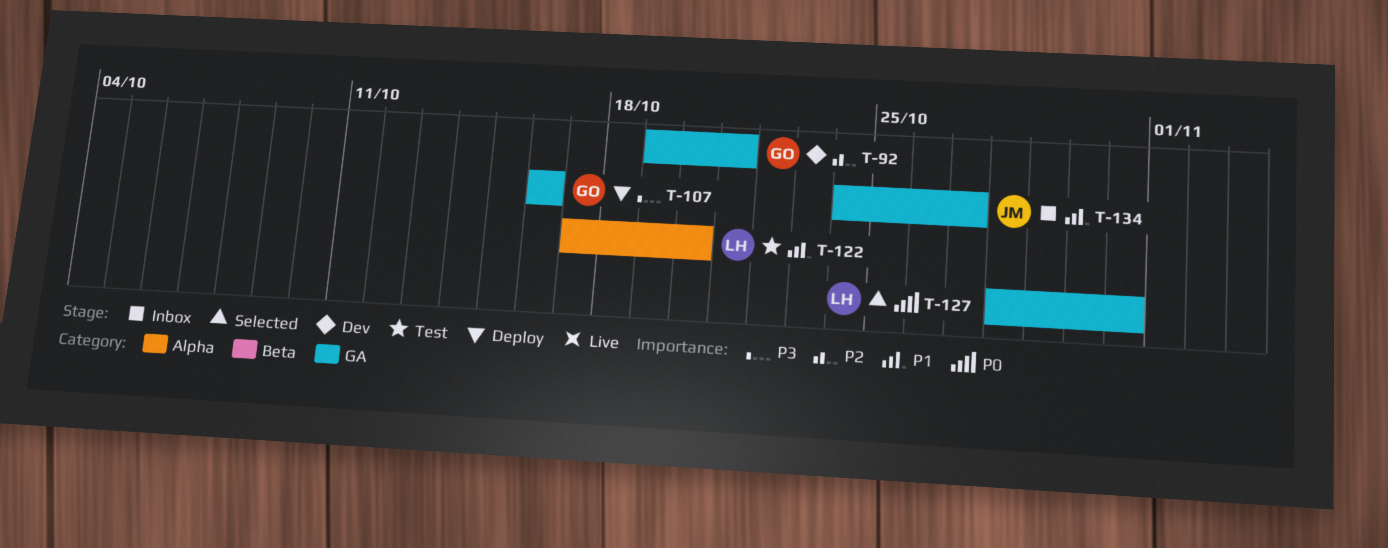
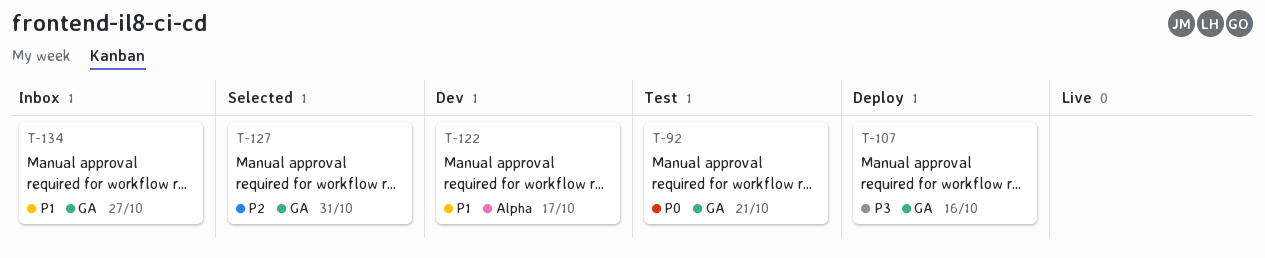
T-92, status: Dev -> Test
T-92, priority: P2 -> P0
T-122, status: Test -> Dev
T-122, due: Oct 20 -> Oct 17
T-127, priority: P0 -> P2

